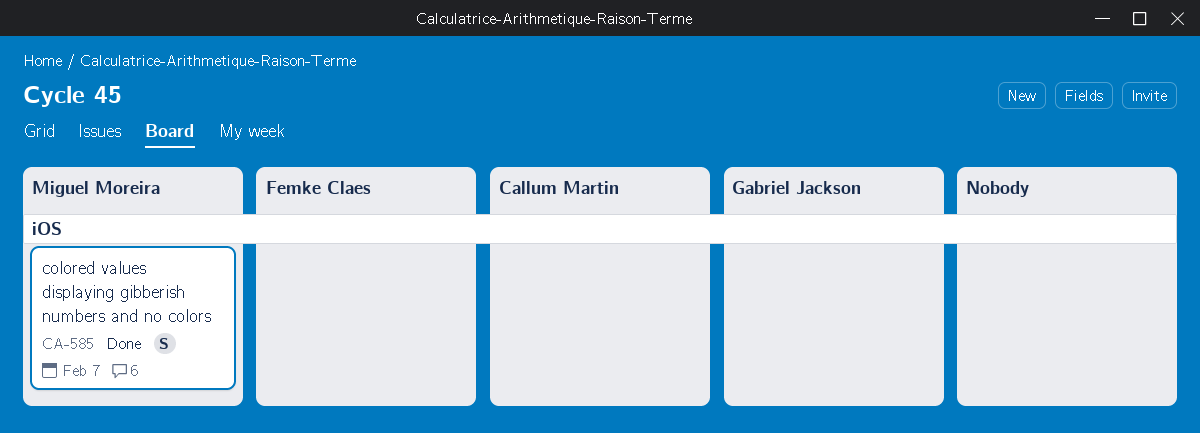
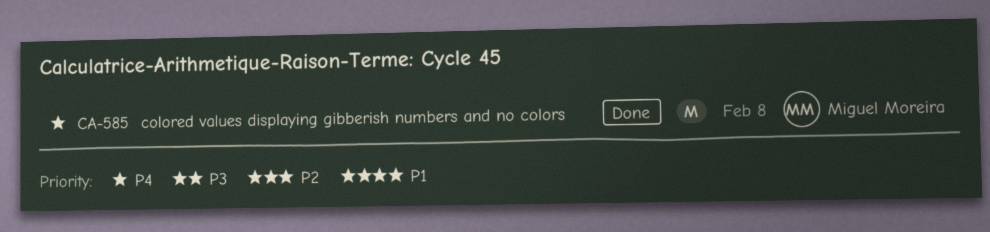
CA-585, estimate: S -> M
CA-585, due: Feb 7 -> Feb 8

